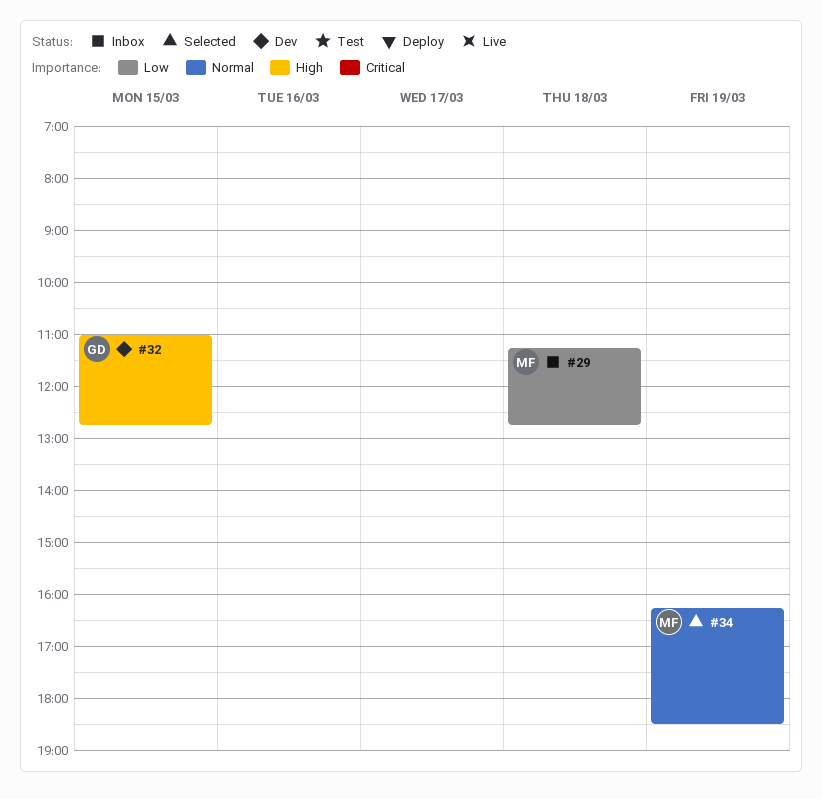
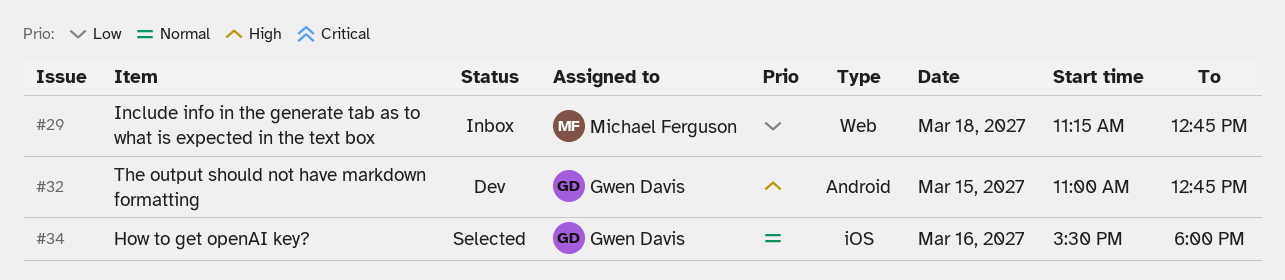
#34, owner: Michael Ferguson -> Gwen Davis
#34, day: Mar 19 -> Mar 16
#34, begins: 16:15 -> 15:30
#34, ends: 18:30 -> 18:00

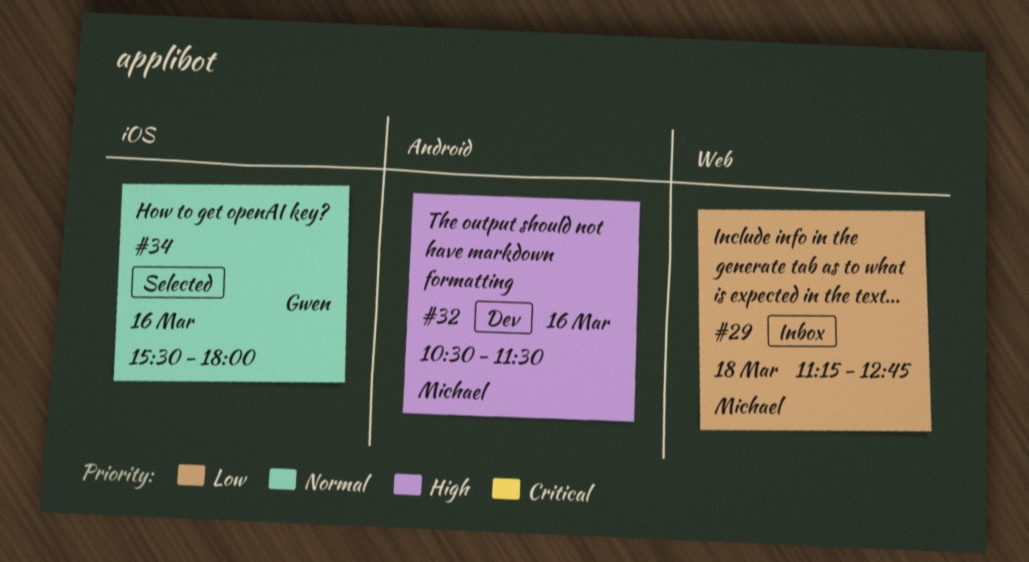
#32, owner: Gwen Davis -> Michael Ferguson
#32, day: Mar 15 -> Mar 16
#32, begins: 11:00 -> 10:30
#32, ends: 12:45 -> 11:30

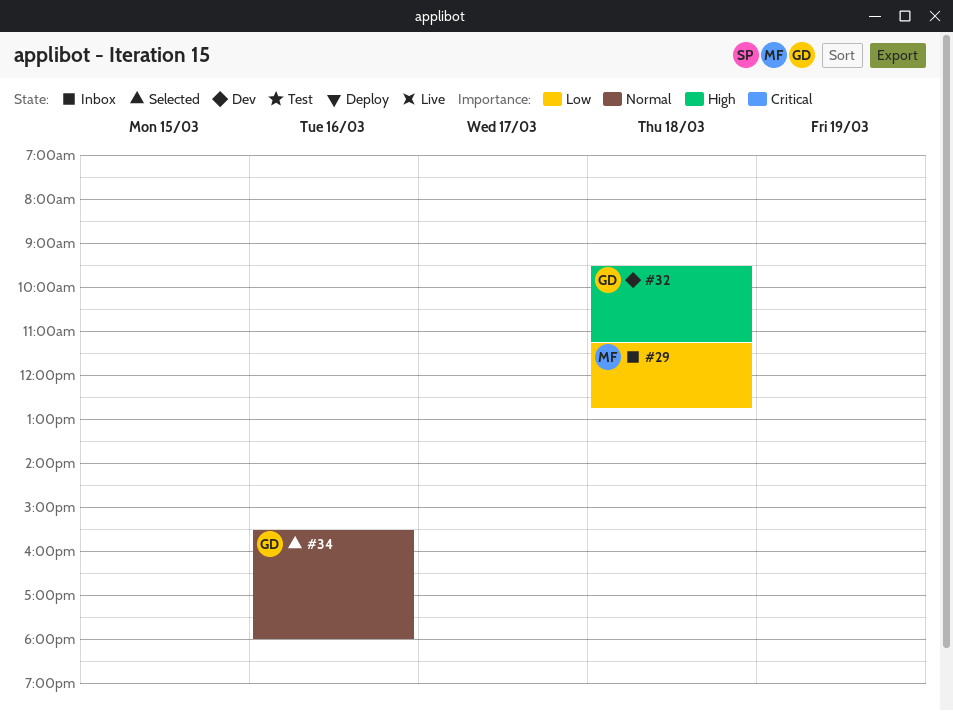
#32, owner: Michael -> Gwen
#32, day: Mar 16 -> Mar 18
#32, begins: 10:30 -> 09:30
#32, ends: 11:30 -> 11:15

